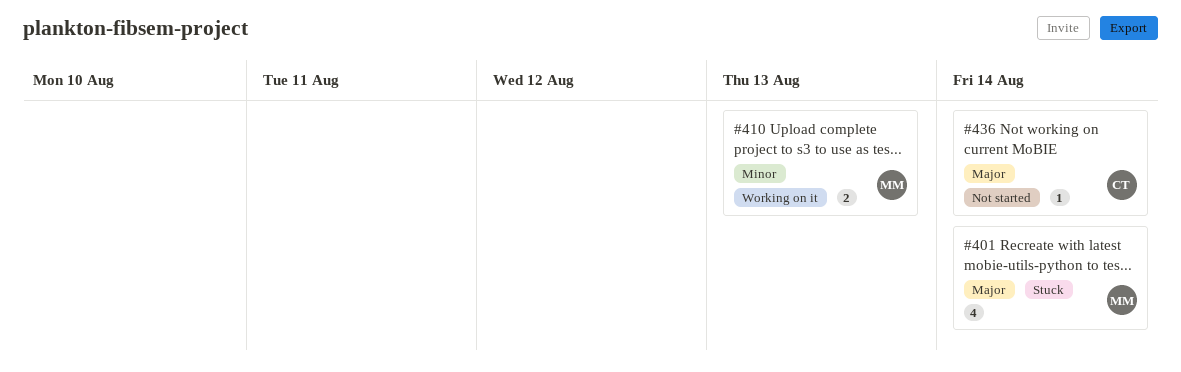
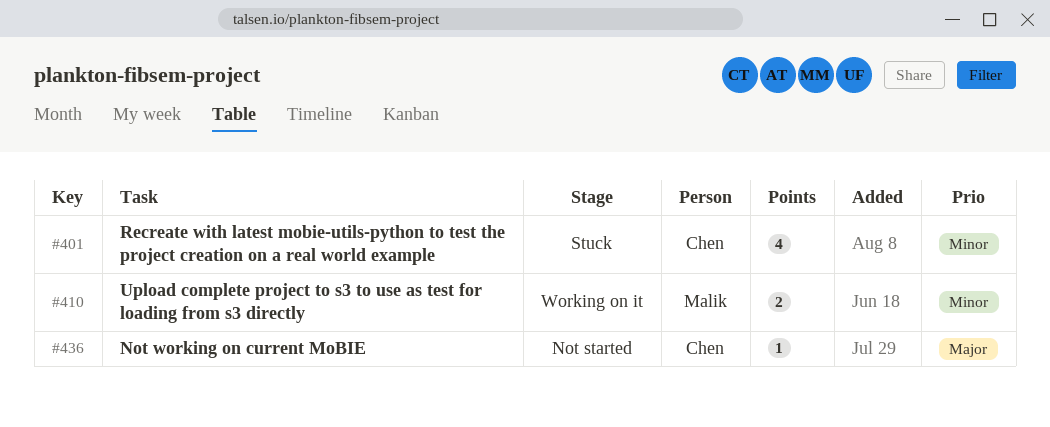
#401, owner: Malik -> Chen
#401, priority: Major -> Minor

